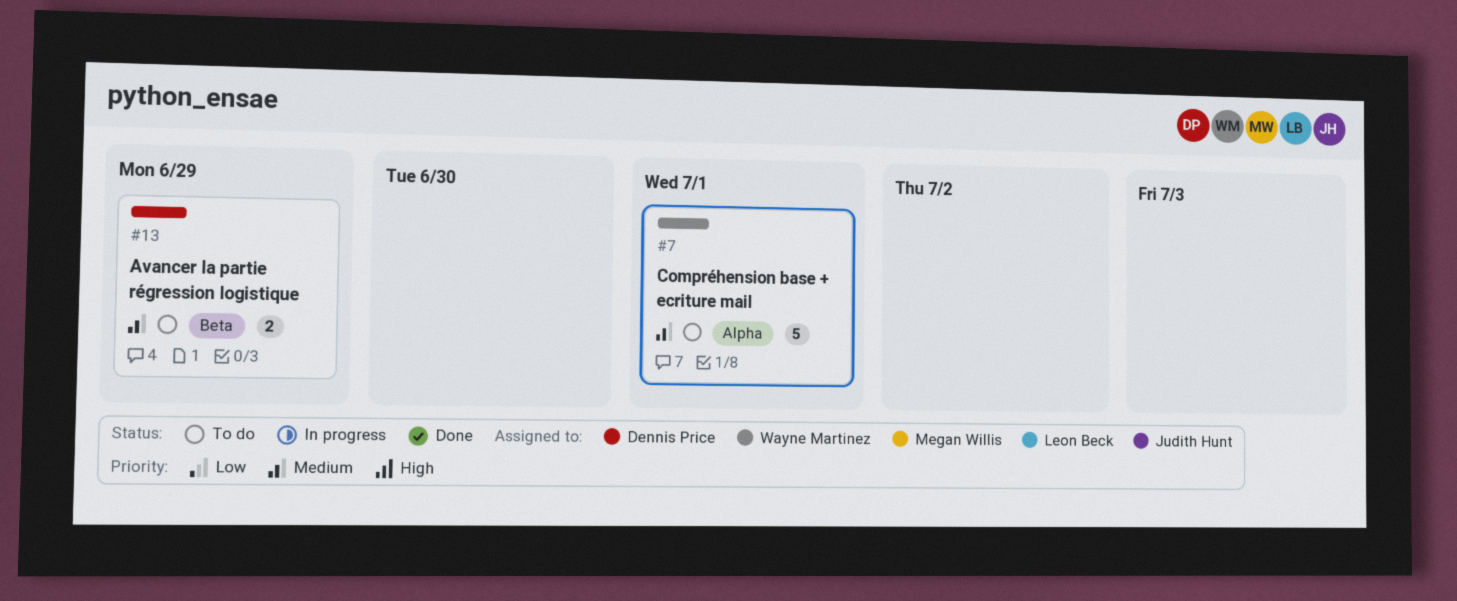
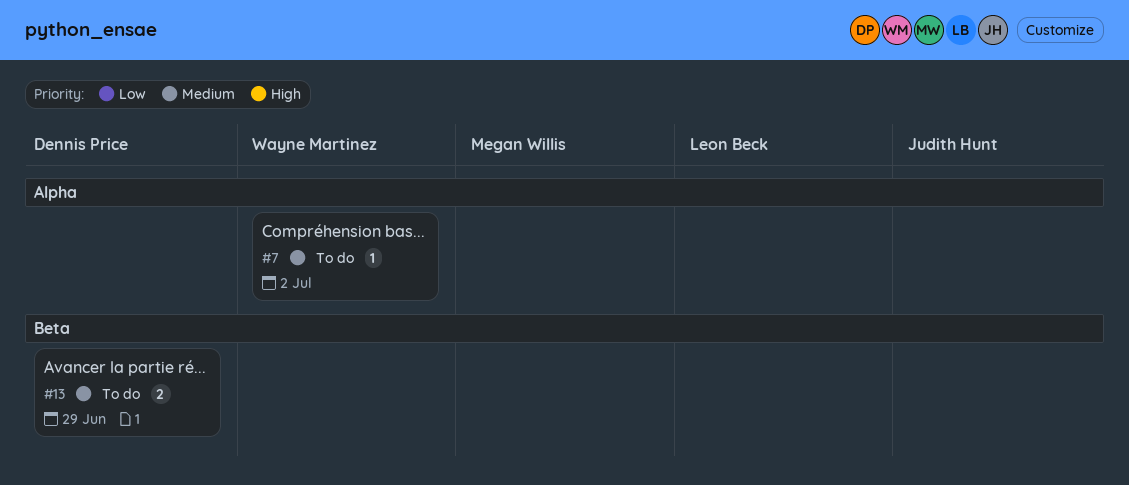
#7, estimate: 5 -> 1
#7, due: Jul 1 -> Jul 2

